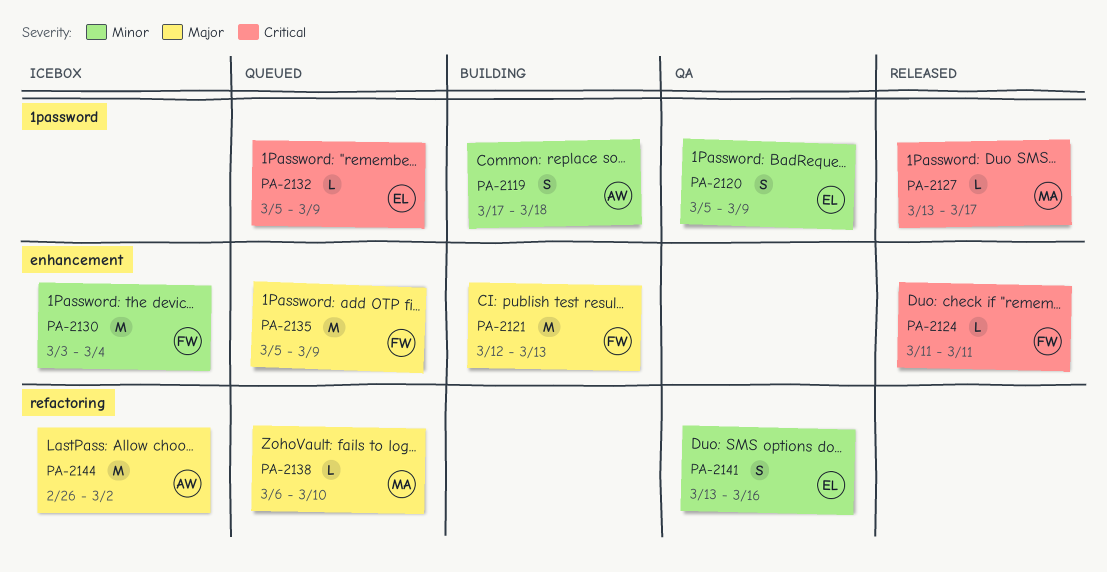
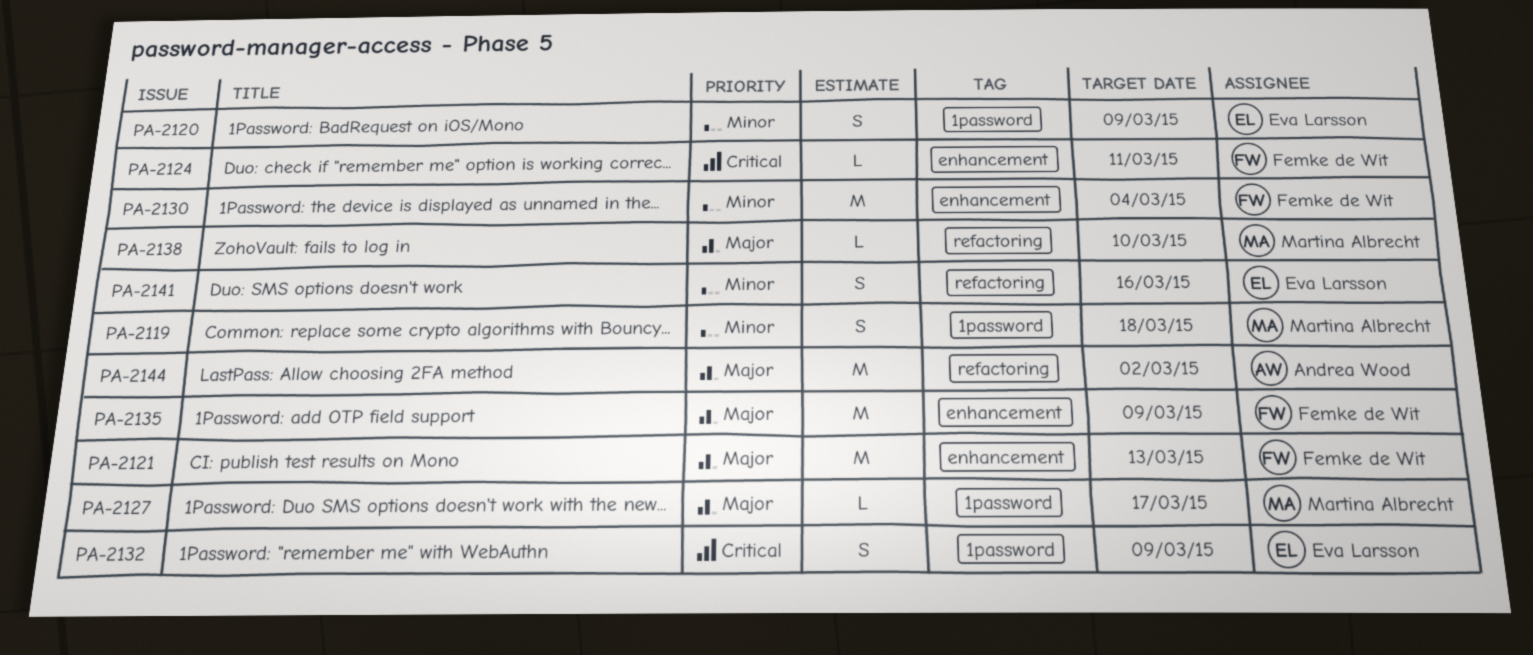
PA-2119, owner: Andrea Wood -> Martina Albrecht
PA-2127, priority: Critical -> Major
PA-2132, estimate: L -> S

